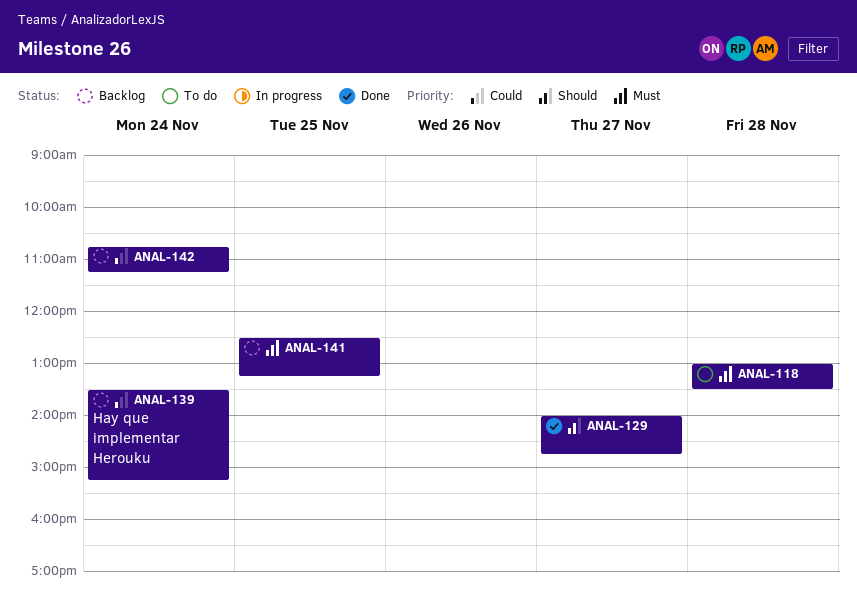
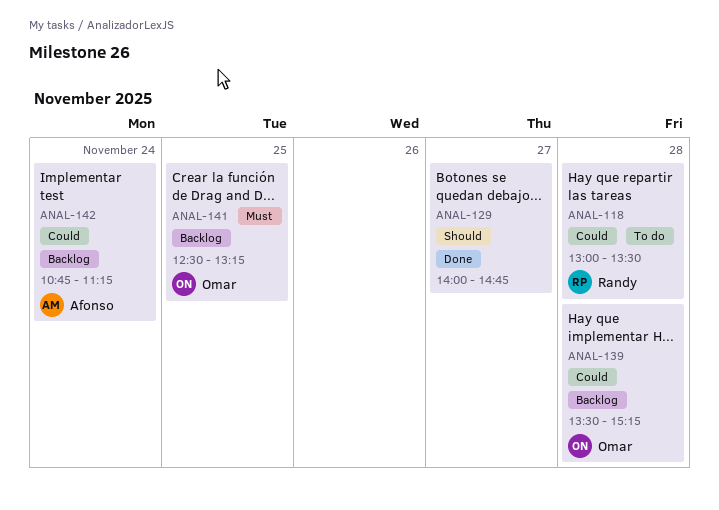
ANAL-118, priority: Must -> Could
ANAL-139, day: Nov 24 -> Nov 28

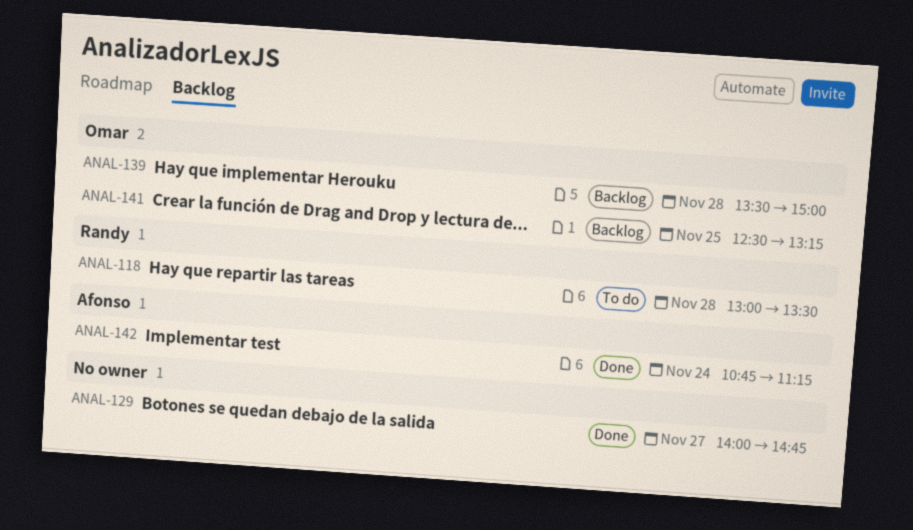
ANAL-139, ends: 15:15 -> 15:00
ANAL-142, status: Backlog -> Done

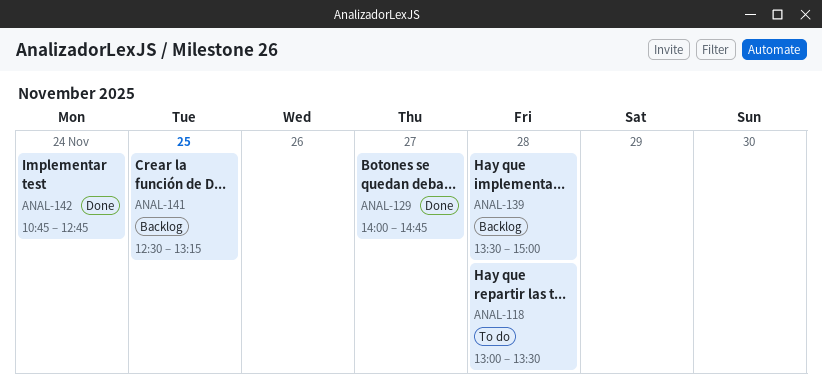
ANAL-142, ends: 11:15 -> 12:45

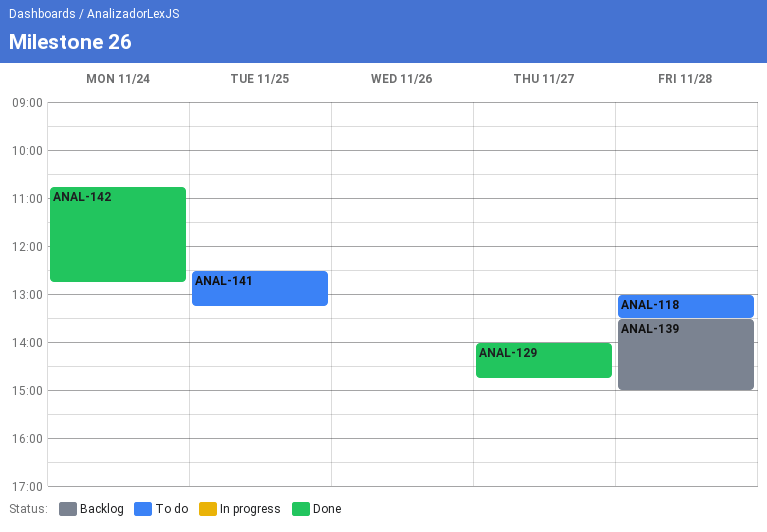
ANAL-141, status: Backlog -> To do

